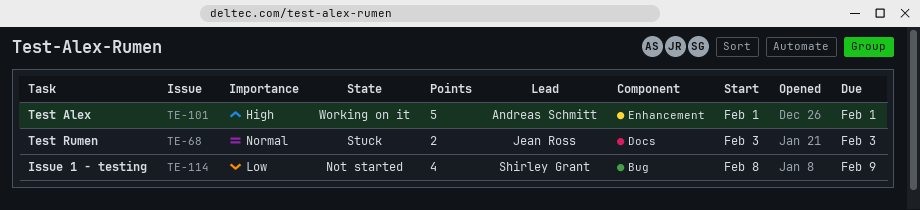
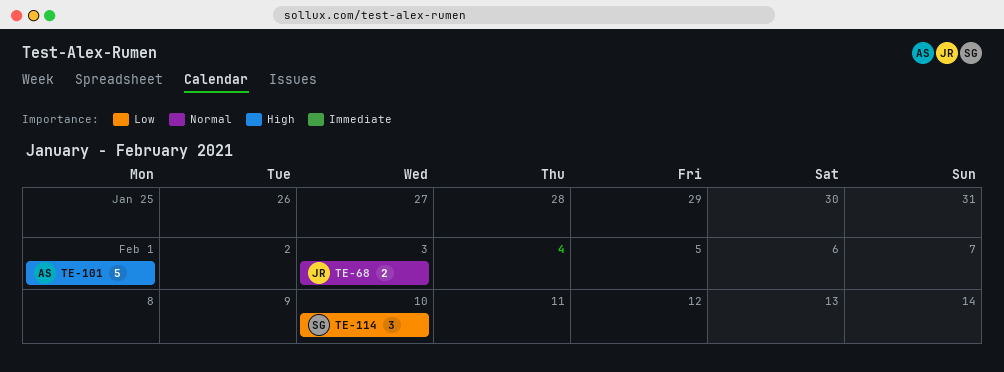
TE-114, estimate: 4 -> 3
TE-114, start: Feb 8 -> Feb 10
TE-114, due: Feb 9 -> Feb 10

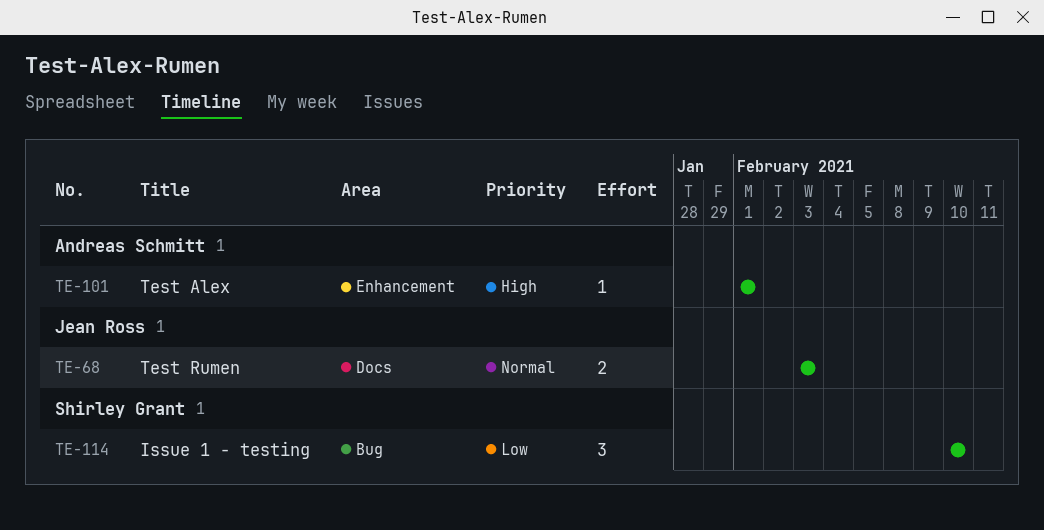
TE-101, estimate: 5 -> 1

